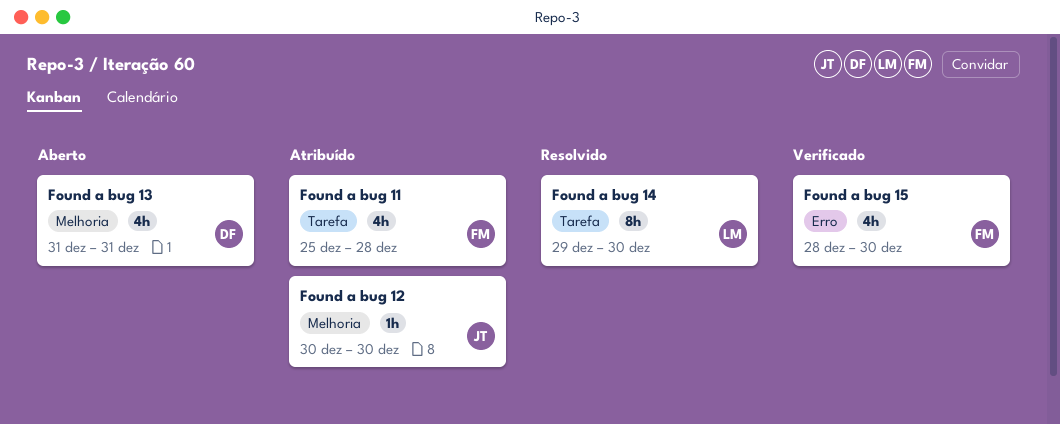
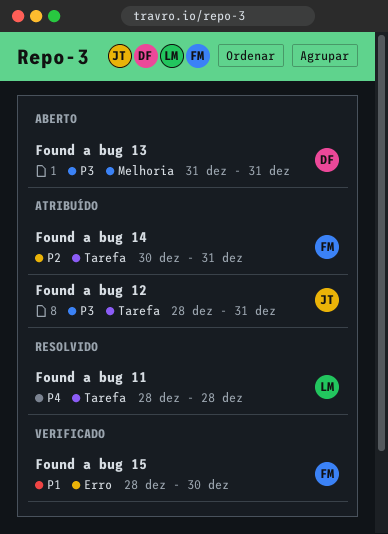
Found a bug 11, status: Atribuído -> Resolvido
Found a bug 11, owner: FM -> LM
Found a bug 11, start: Dec 25 -> Dec 28
Found a bug 12, label: Melhoria -> Tarefa
Found a bug 12, start: Dec 30 -> Dec 28
Found a bug 12, due: Dec 30 -> Dec 31
Found a bug 14, status: Resolvido -> Atribuído
Found a bug 14, owner: LM -> FM
Found a bug 14, start: Dec 29 -> Dec 30
Found a bug 14, due: Dec 30 -> Dec 31

